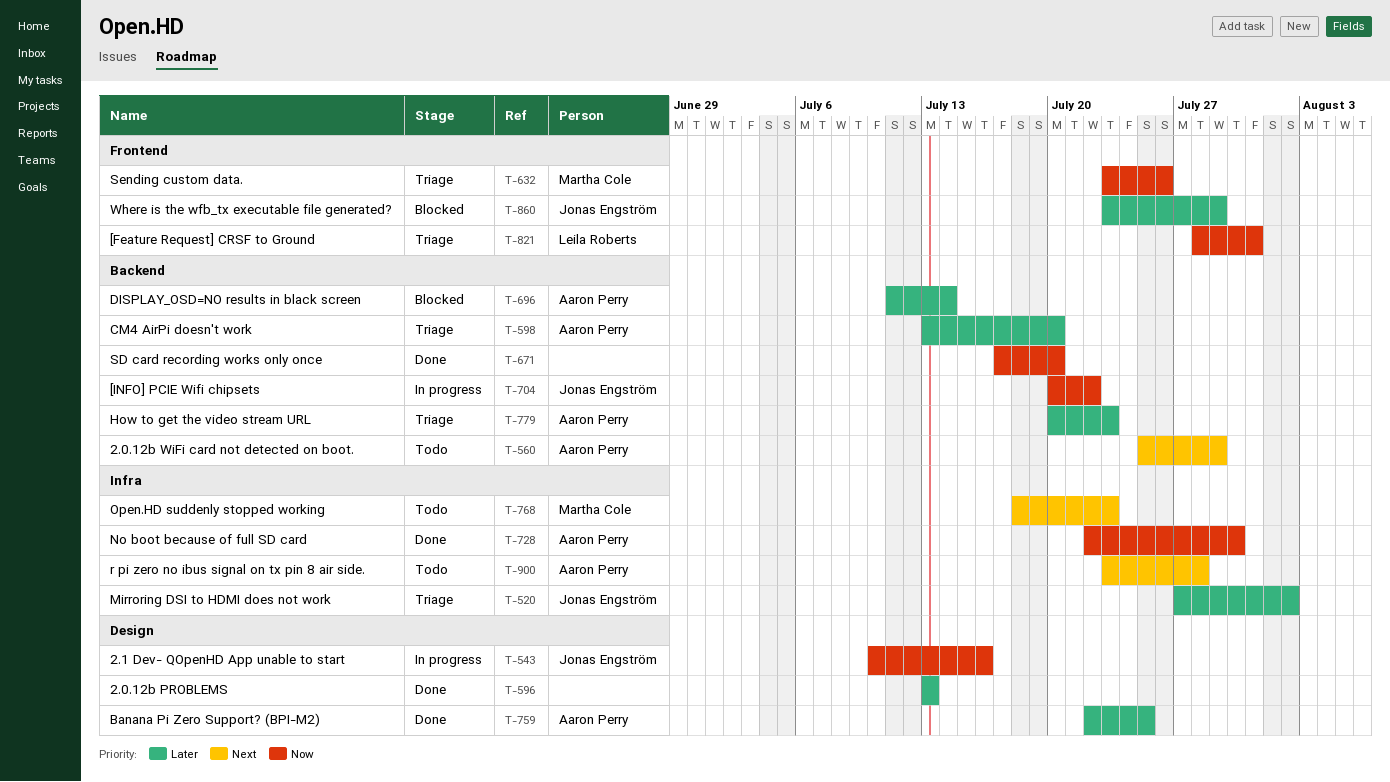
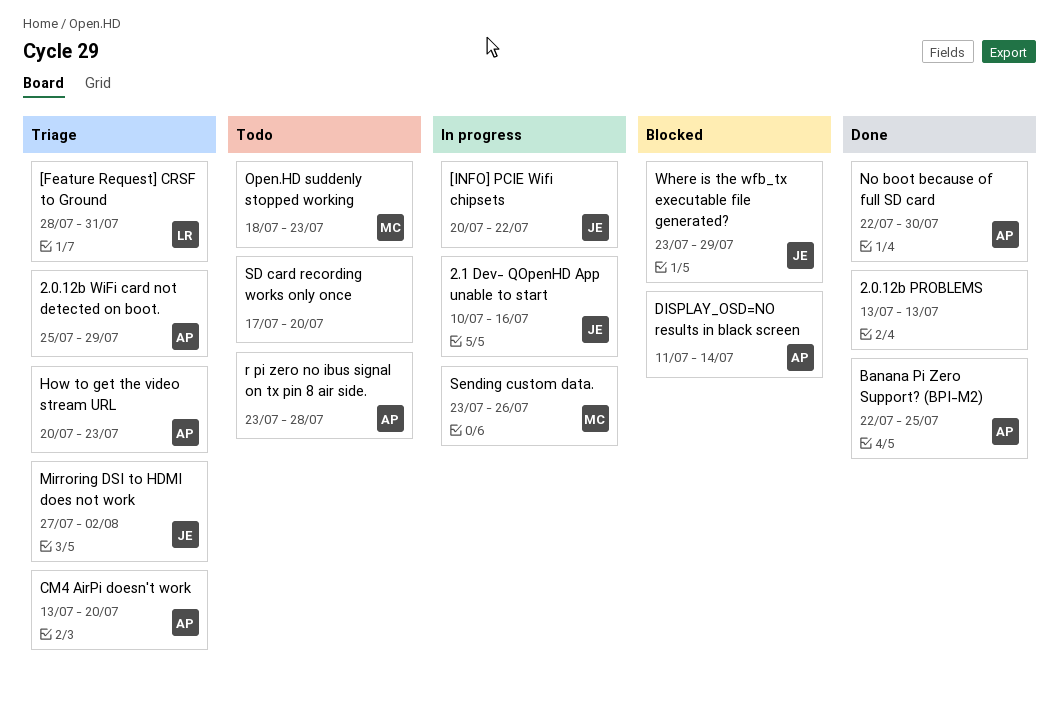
2.0.12b WiFi card not detected on boot., status: Todo -> Triage
SD card recording works only once, status: Done -> Todo
Sending custom data., status: Triage -> In progress

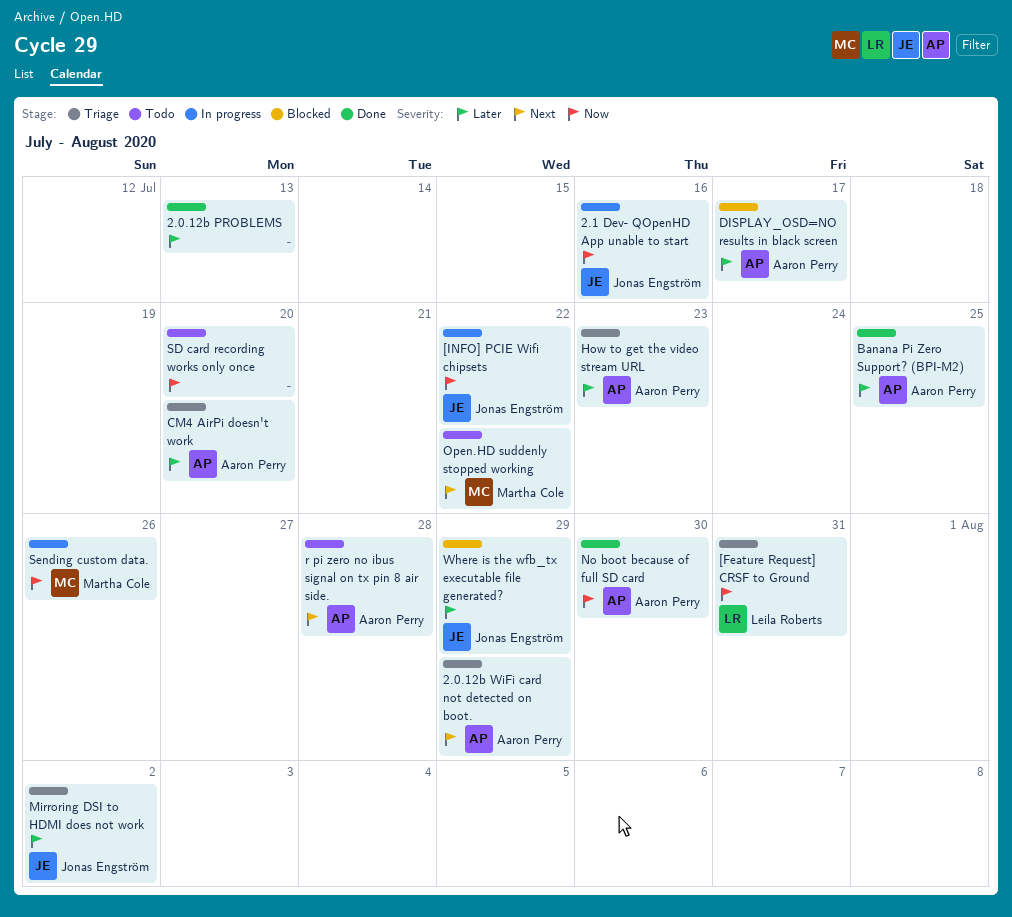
DISPLAY_OSD=NO results in black screen, due: Jul 14 -> Jul 17
Open.HD suddenly stopped working, due: Jul 23 -> Jul 22

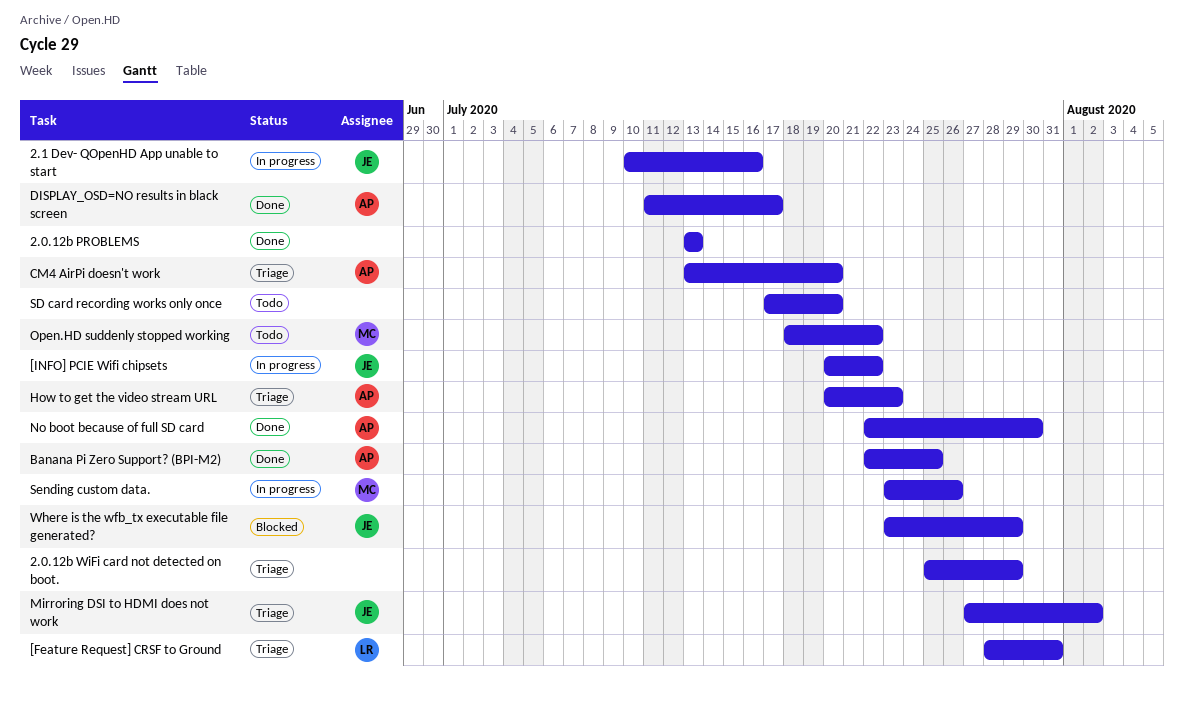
2.0.12b WiFi card not detected on boot., owner: Aaron Perry -> none
DISPLAY_OSD=NO results in black screen, status: Blocked -> Done
r pi zero no ibus signal on tx pin 8 air side.: present -> none

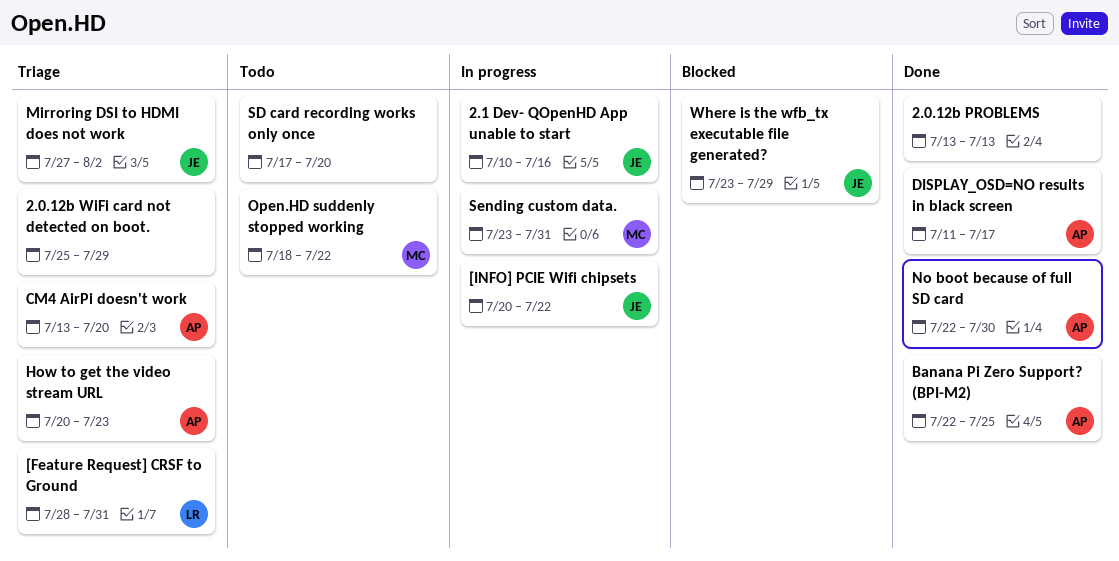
Sending custom data., due: Jul 26 -> Jul 31

